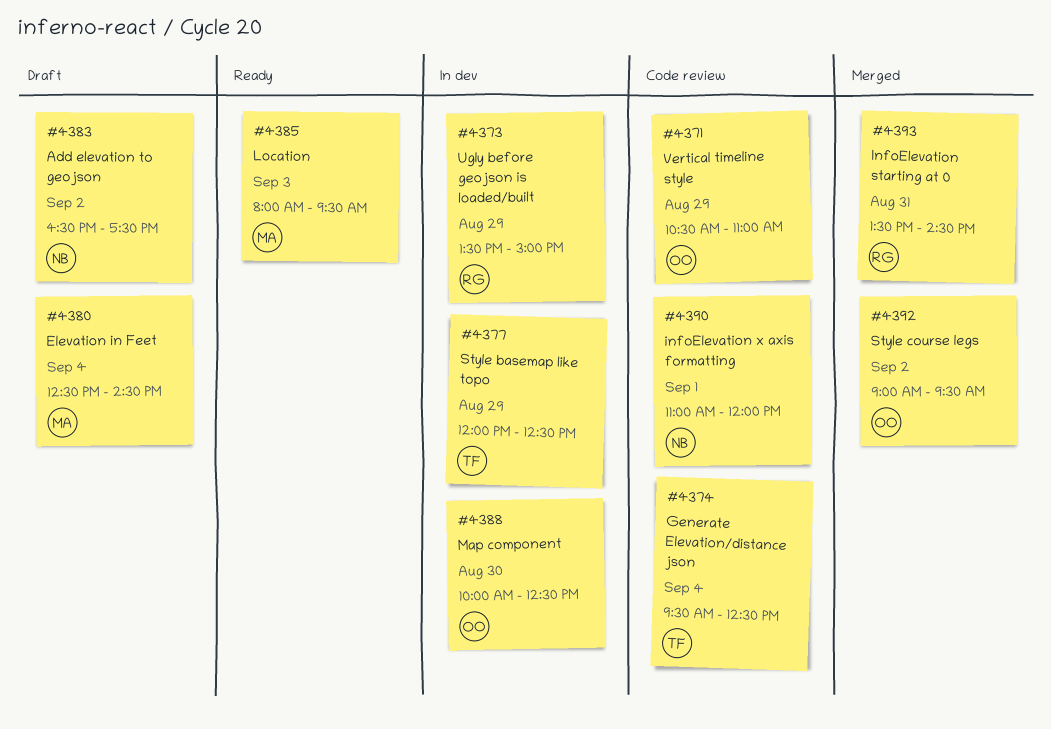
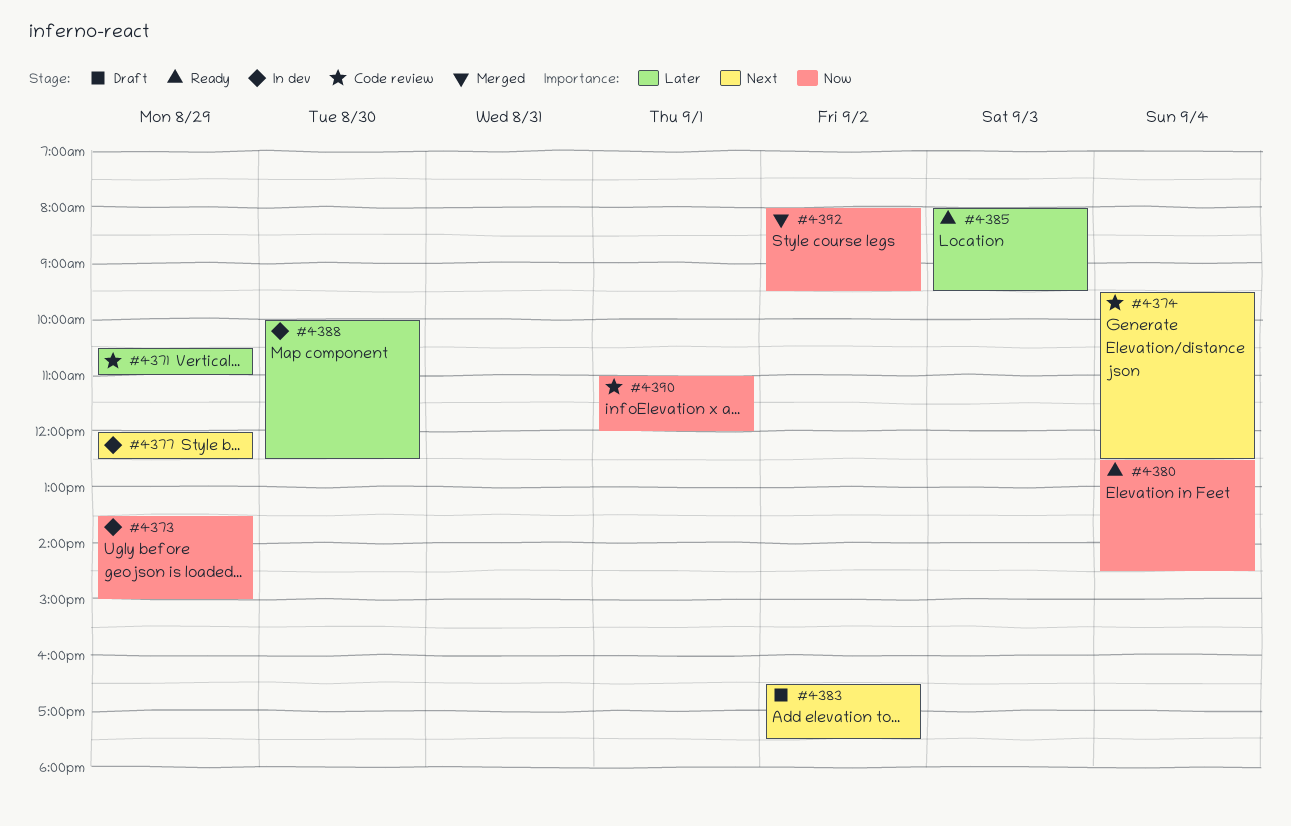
#4380, status: Draft -> Ready
#4392, begins: 09:00 -> 08:00
#4393: present -> none

